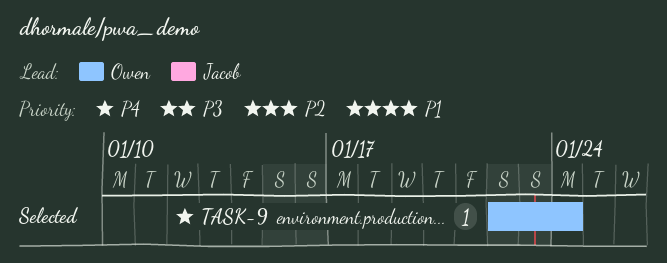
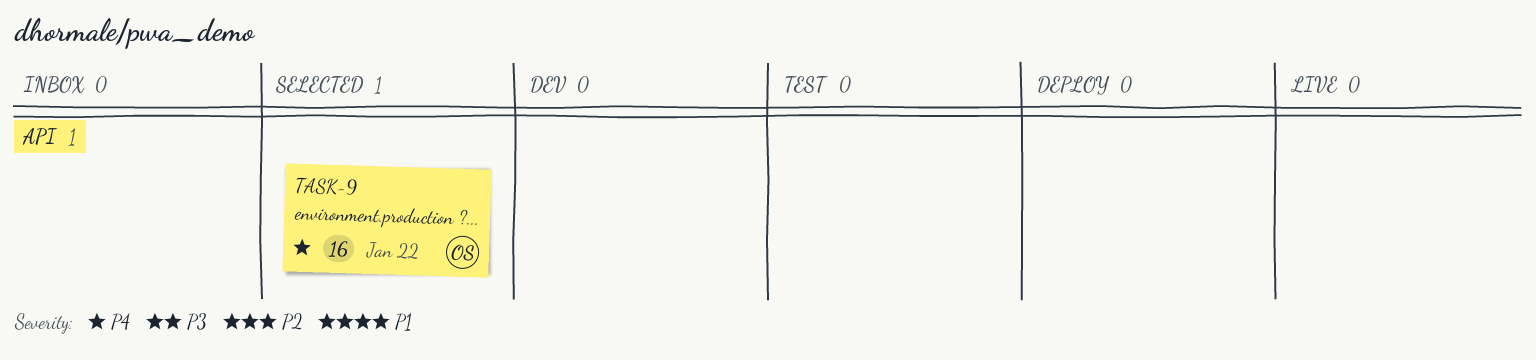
TASK-9, estimate: 1 -> 16
TASK-9, due: Jan 24 -> Jan 22

